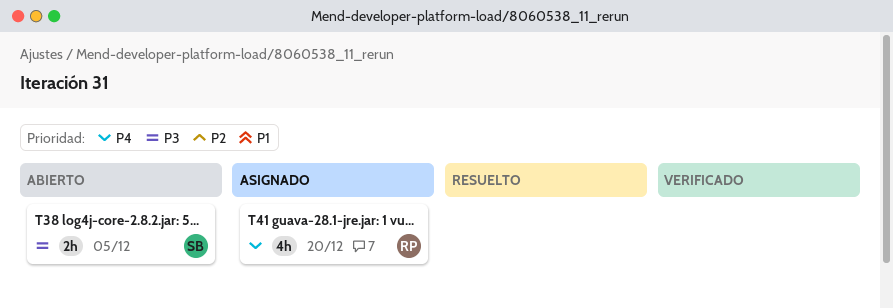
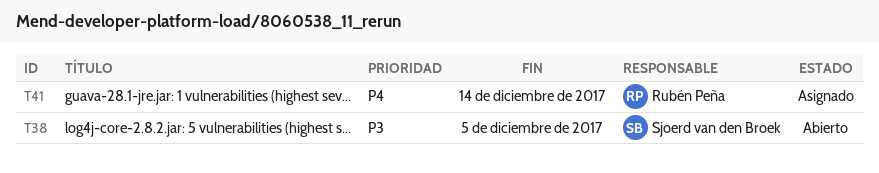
T41, due: Dec 20 -> Dec 14

